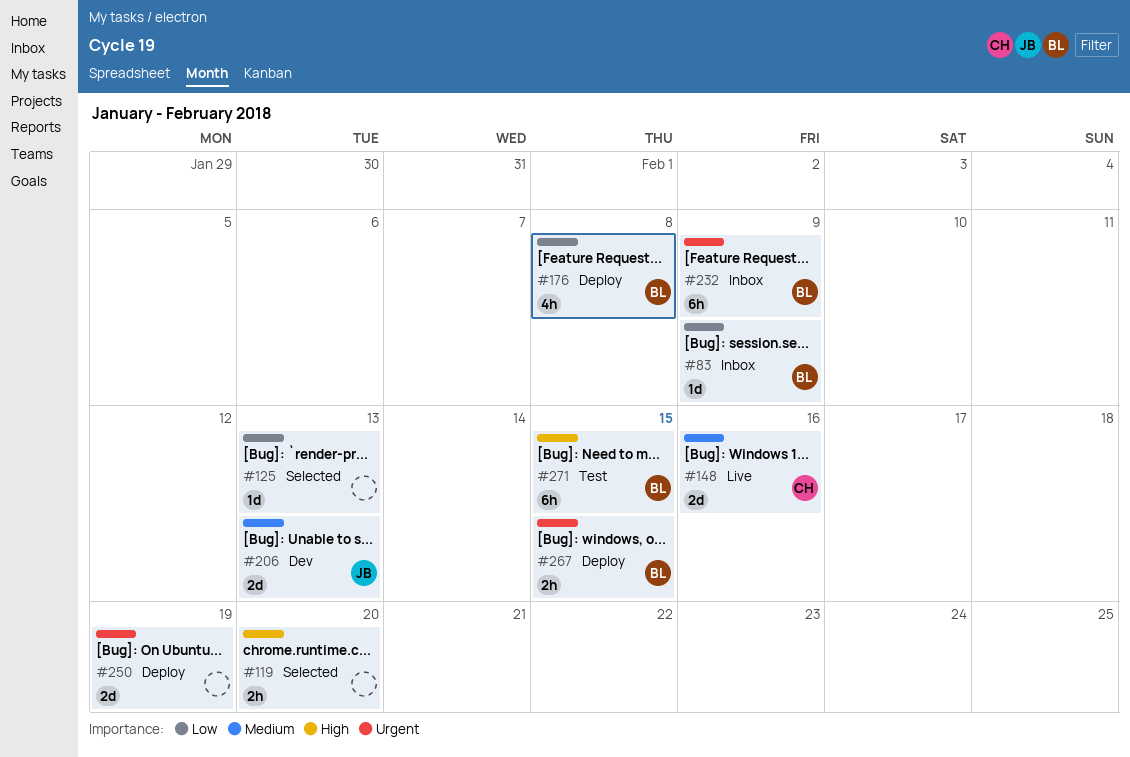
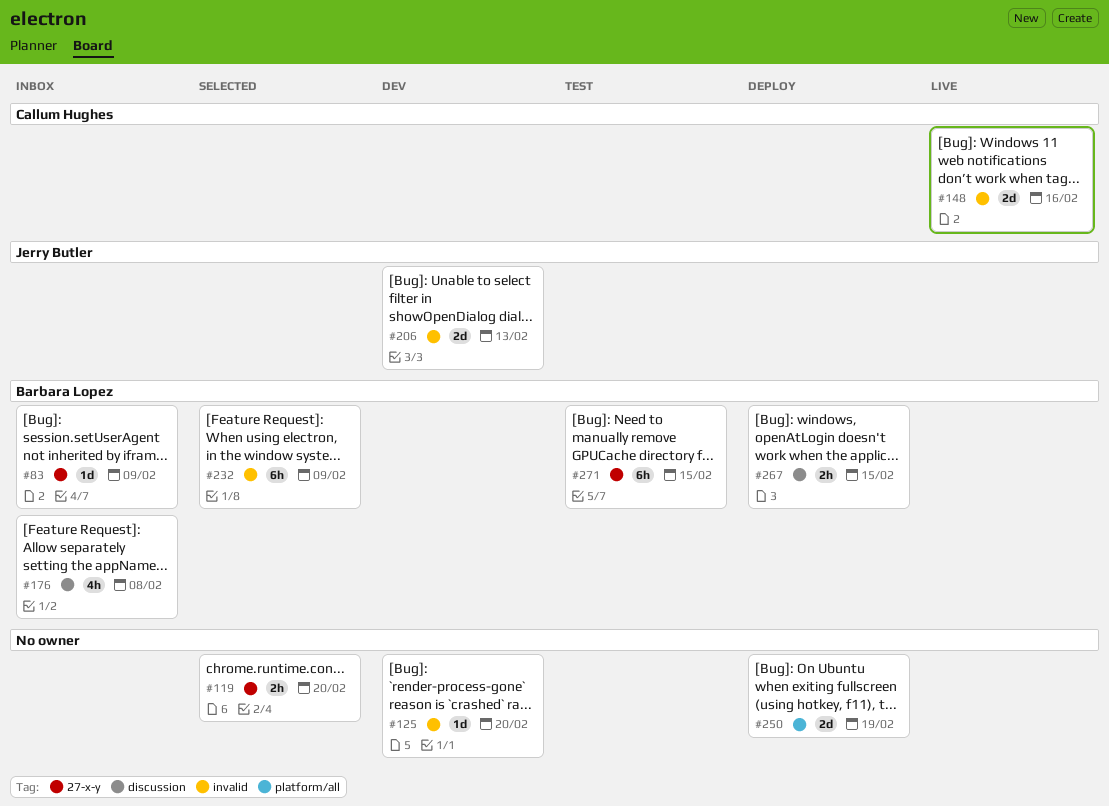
#125, status: Selected -> Dev
#125, due: Feb 13 -> Feb 20
#176, status: Deploy -> Inbox
#232, status: Inbox -> Selected

